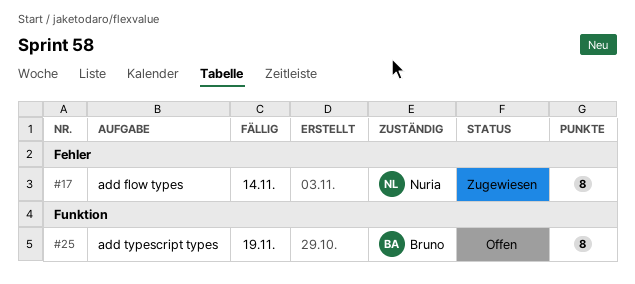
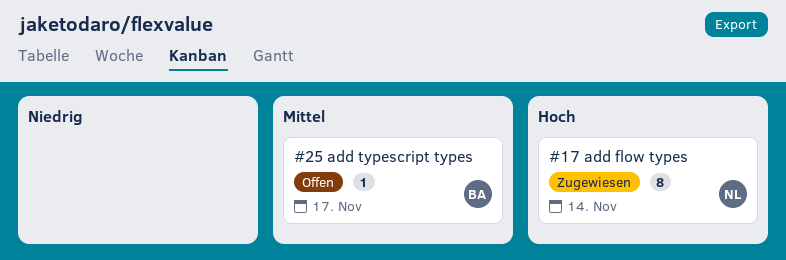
#25, estimate: 8 -> 1
#25, due: Nov 19 -> Nov 17

